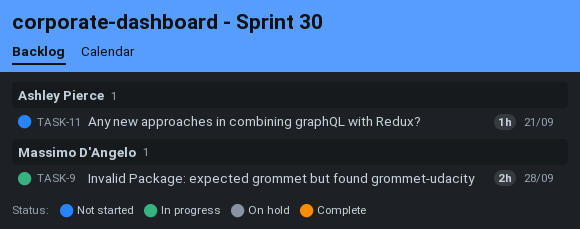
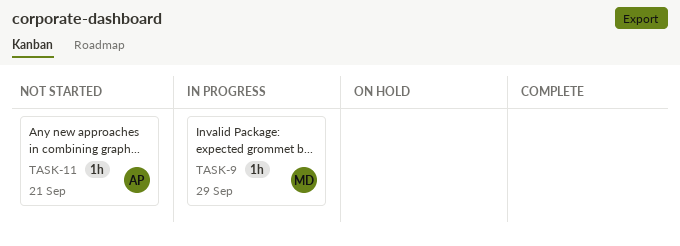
TASK-9, estimate: 2h -> 1h
TASK-9, due: Sep 28 -> Sep 29

